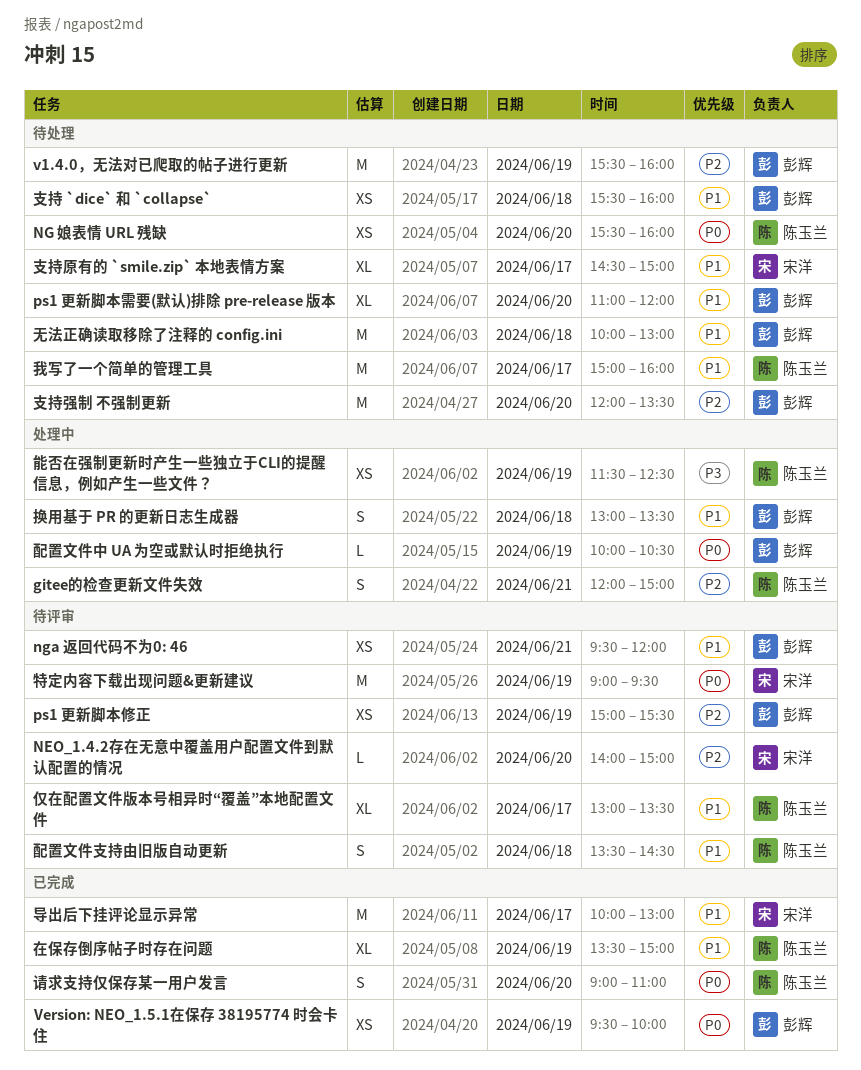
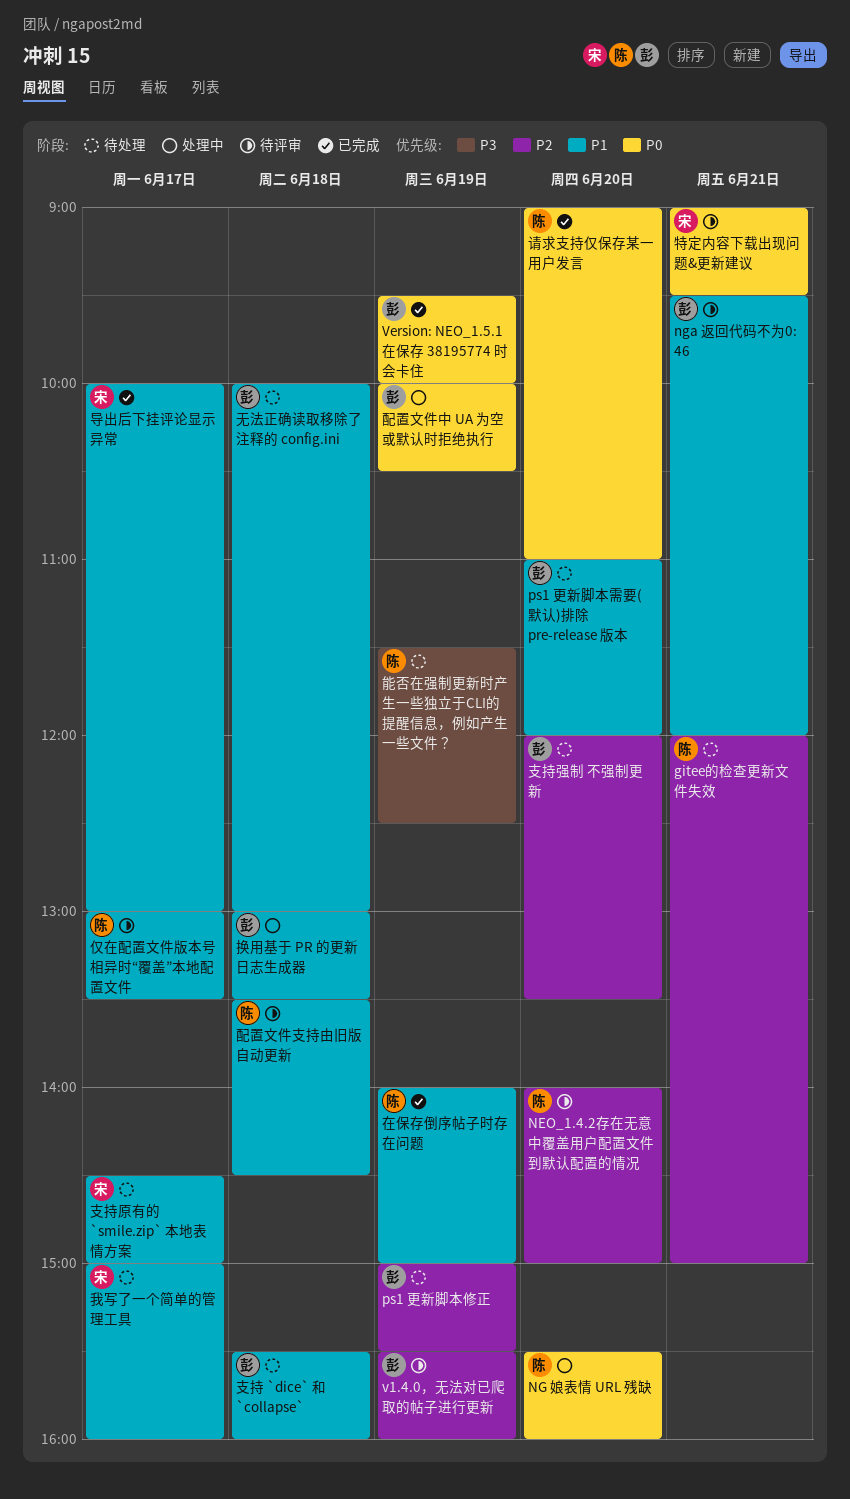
gitee的检查更新文件失效, status: 处理中 -> 待处理
NEO_1.4.2存在无意中覆盖用户配置文件到默认配置的情况, owner: 宋洋 -> 陈玉兰
NG 娘表情 URL 残缺, status: 待处理 -> 处理中
ps1 更新脚本修正, status: 待评审 -> 待处理
v1.4.0，无法对已爬取的帖子进行更新, status: 待处理 -> 待评审
在保存倒序帖子时存在问题, begins: 13:30 -> 14:00
我写了一个简单的管理工具, owner: 陈玉兰 -> 宋洋
特定内容下载出现问题&更新建议, day: Jun 19 -> Jun 21
能否在强制更新时产生一些独立于CLI的提醒信息，例如产生一些文件？, status: 处理中 -> 待处理

